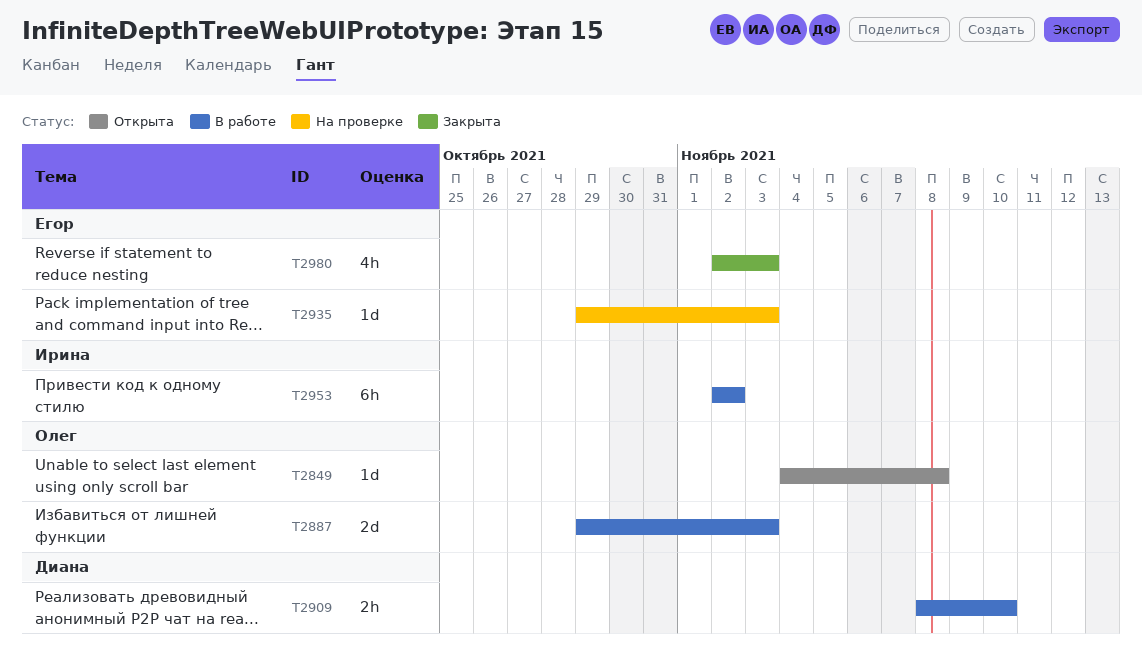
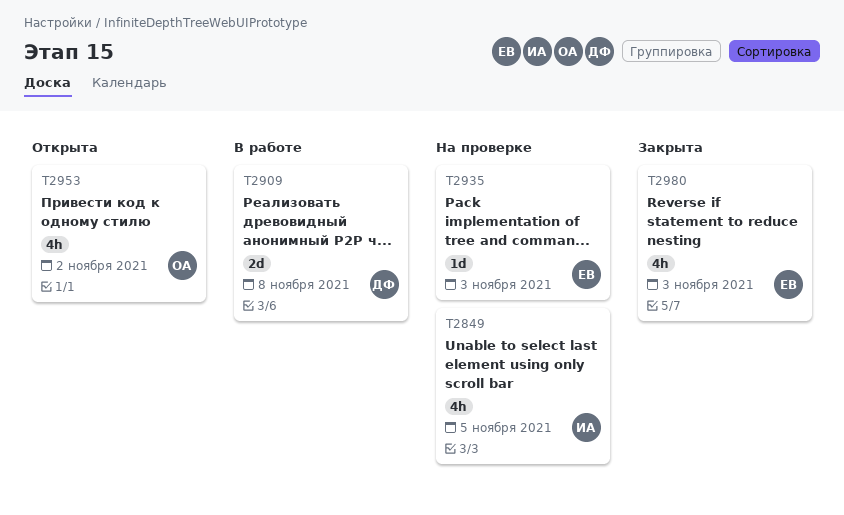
T2849, status: Открыта -> На проверке
T2849, owner: Олег -> Ирина
T2849, estimate: 1d -> 4h
T2849, due: Nov 8 -> Nov 5
T2887: present -> none
T2909, estimate: 2h -> 2d
T2909, due: Nov 10 -> Nov 8
T2953, status: В работе -> Открыта
T2953, owner: Ирина -> Олег
T2953, estimate: 6h -> 4h

